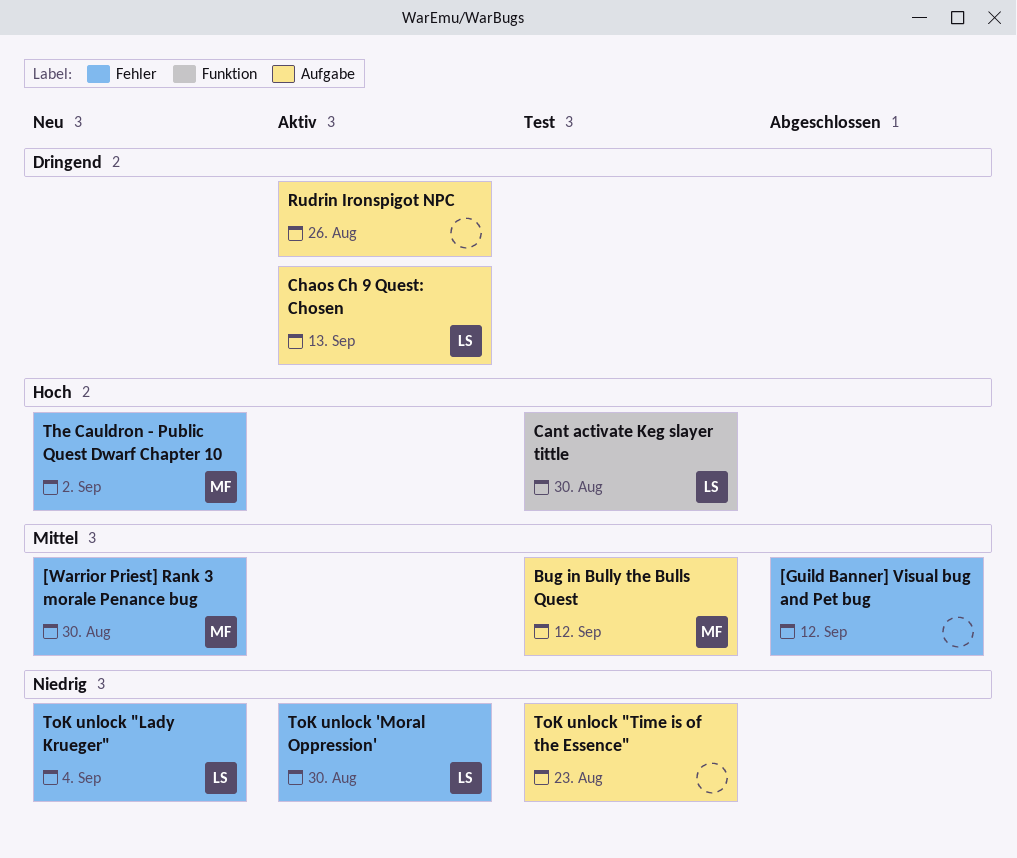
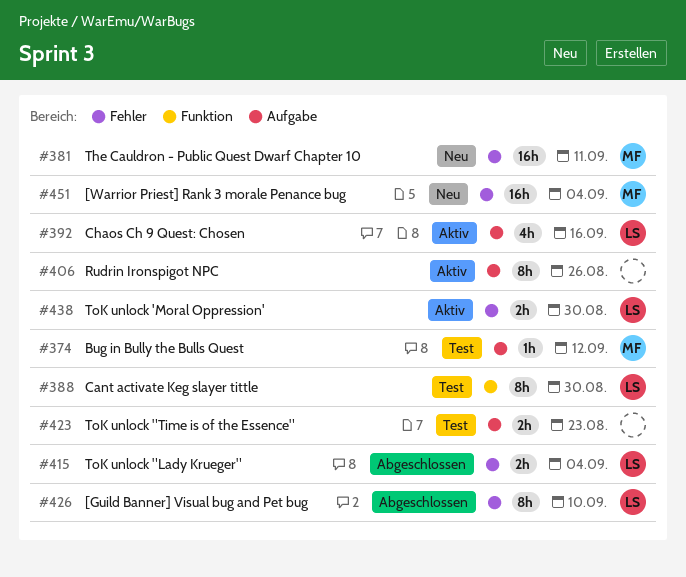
[Guild Banner] Visual bug and Pet bug, owner: none -> LS
[Guild Banner] Visual bug and Pet bug, due: Sep 12 -> Sep 10
[Warrior Priest] Rank 3 morale Penance bug, due: Aug 30 -> Sep 4
Chaos Ch 9 Quest: Chosen, due: Sep 13 -> Sep 16
The Cauldron - Public Quest Dwarf Chapter 10, due: Sep 2 -> Sep 11
ToK unlock "Lady Krueger", status: Neu -> Abgeschlossen

